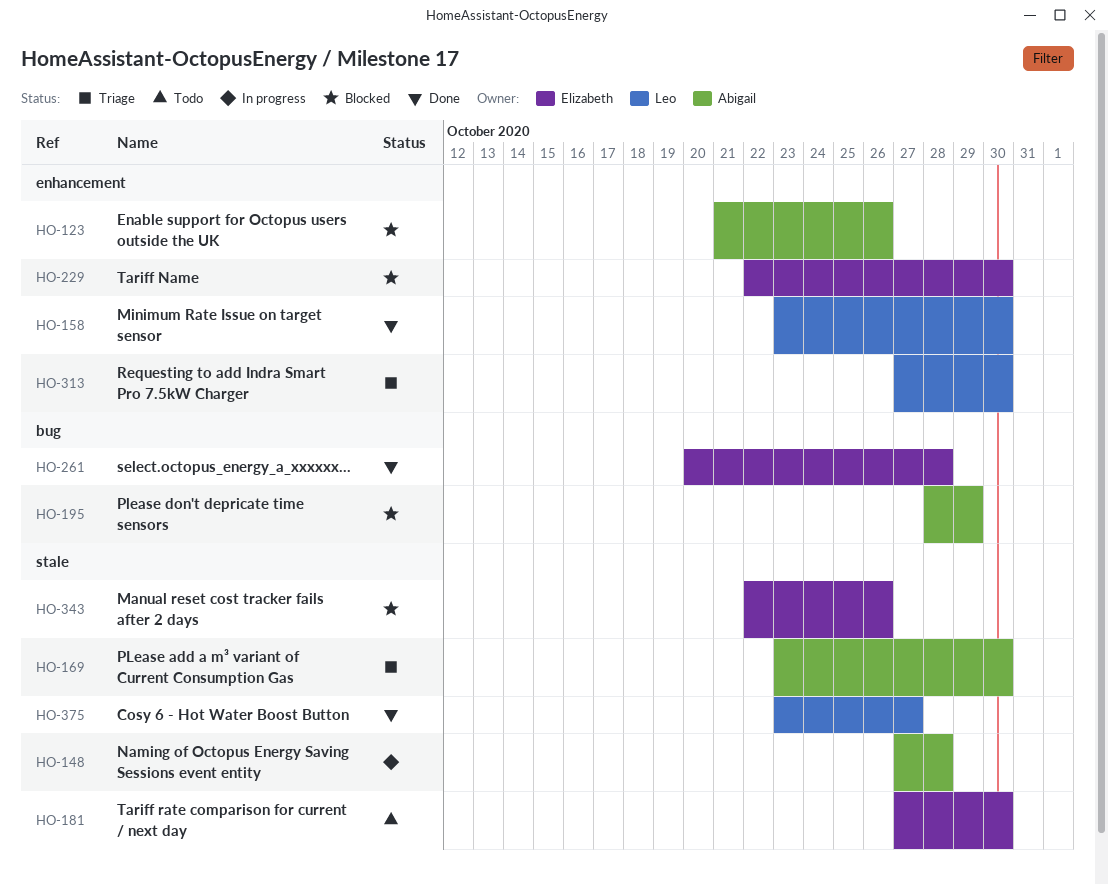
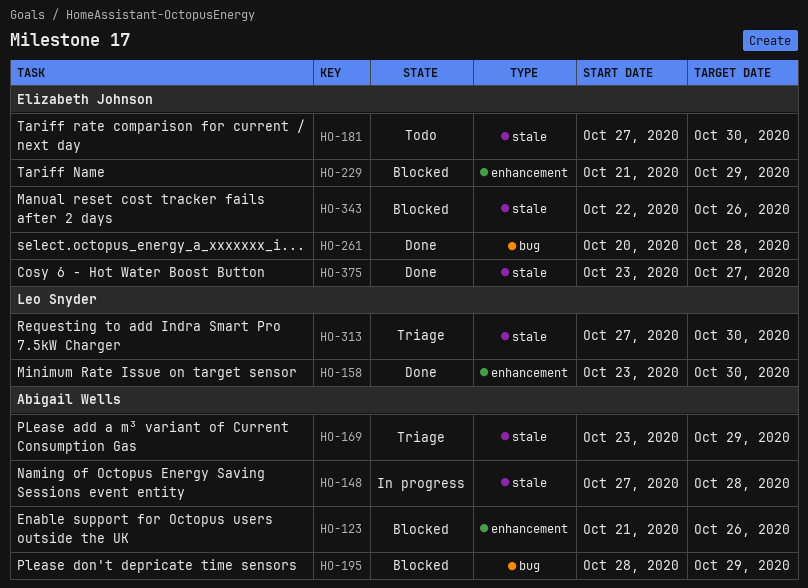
HO-169, due: Oct 30 -> Oct 29
HO-229, start: Oct 22 -> Oct 21
HO-229, due: Oct 30 -> Oct 29
HO-313, label: enhancement -> stale
HO-375, owner: Leo Snyder -> Elizabeth Johnson

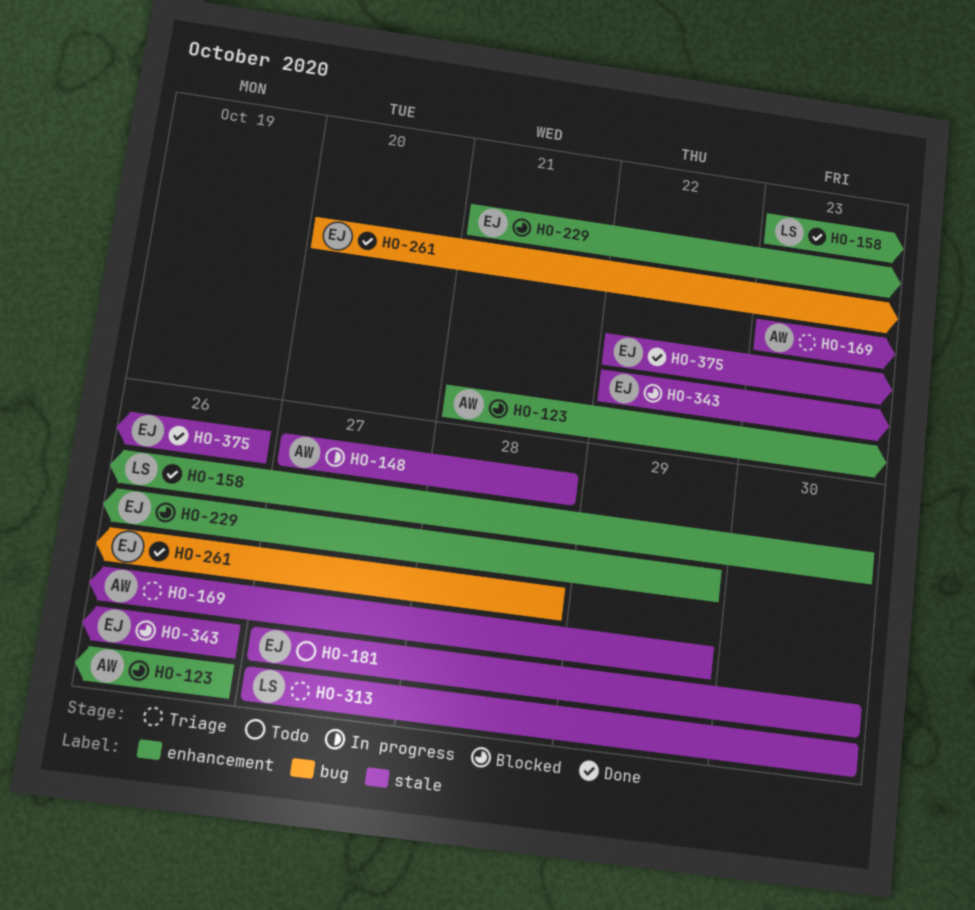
HO-195: present -> none
HO-375, start: Oct 23 -> Oct 22
HO-375, due: Oct 27 -> Oct 26

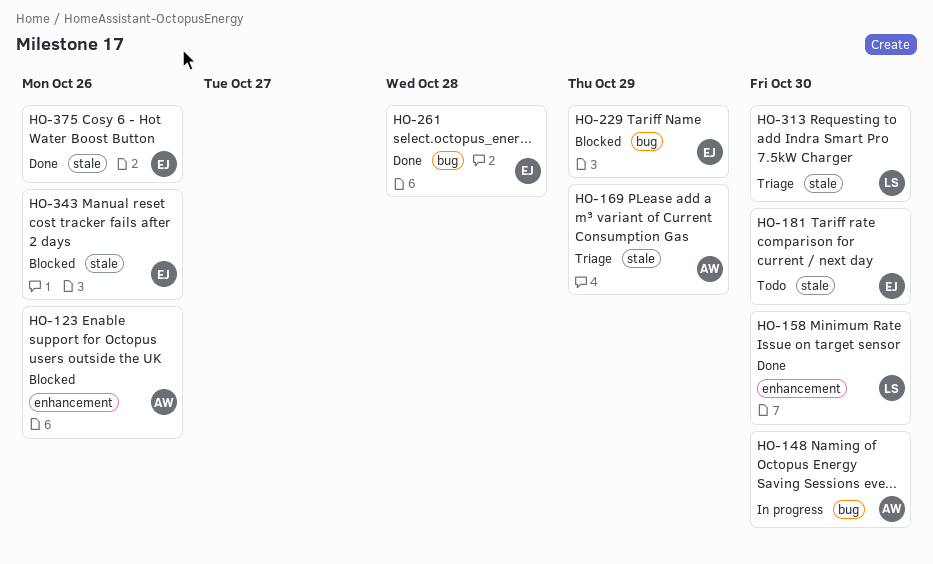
HO-148, label: stale -> bug
HO-148, due: Oct 28 -> Oct 30
HO-229, label: enhancement -> bug

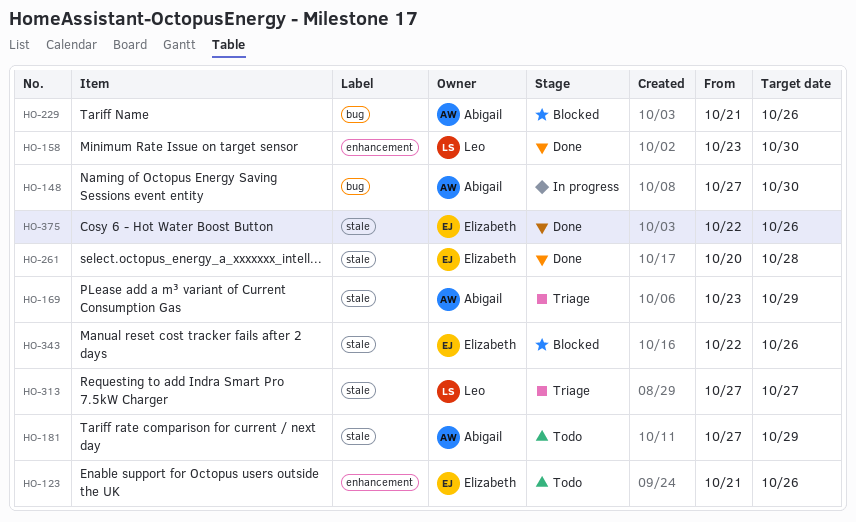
HO-123, status: Blocked -> Todo
HO-123, owner: Abigail -> Elizabeth
HO-181, owner: Elizabeth -> Abigail
HO-181, due: Oct 30 -> Oct 29
HO-229, owner: Elizabeth -> Abigail
HO-229, due: Oct 29 -> Oct 26
HO-261, label: bug -> stale
HO-313, due: Oct 30 -> Oct 27

